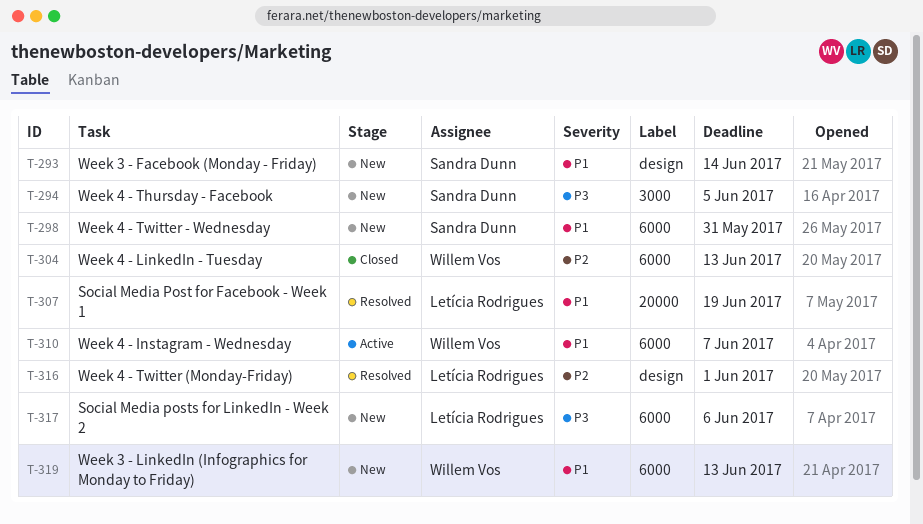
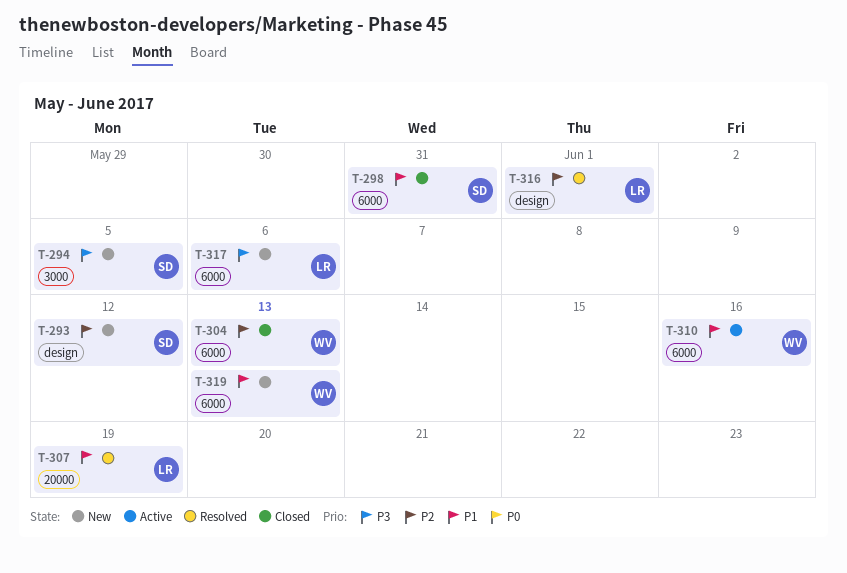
T-293, priority: P1 -> P2
T-293, due: Jun 14 -> Jun 12
T-298, status: New -> Closed
T-310, due: Jun 7 -> Jun 16

